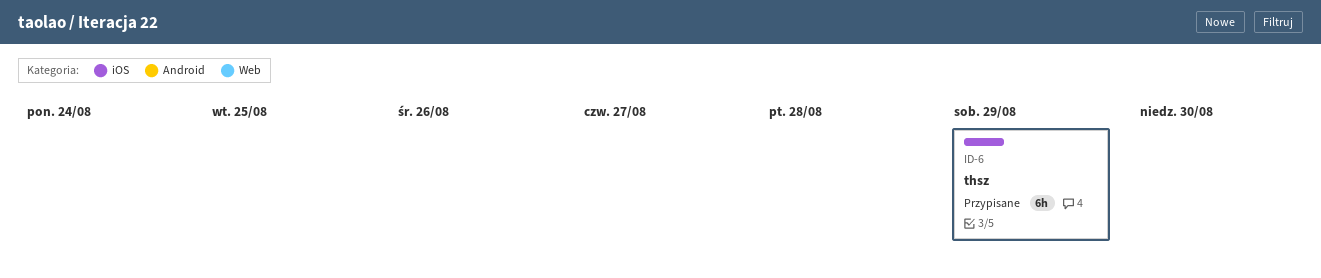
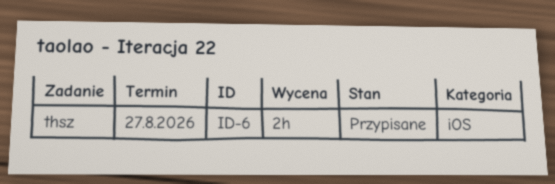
ID-6, estimate: 6h -> 2h
ID-6, due: Aug 29 -> Aug 27

